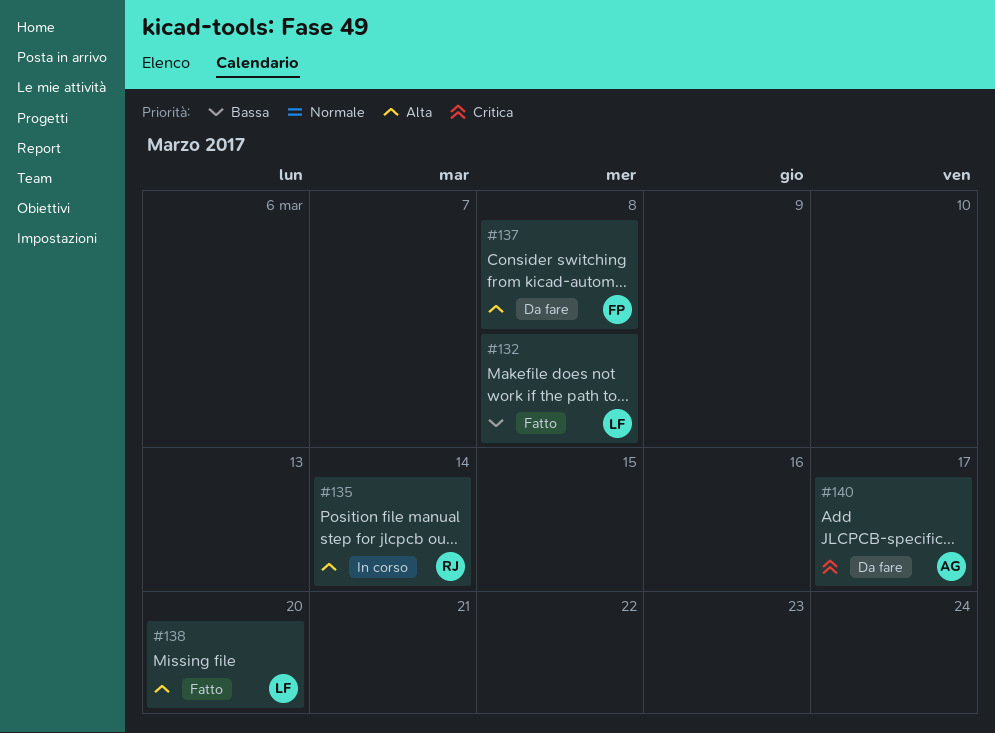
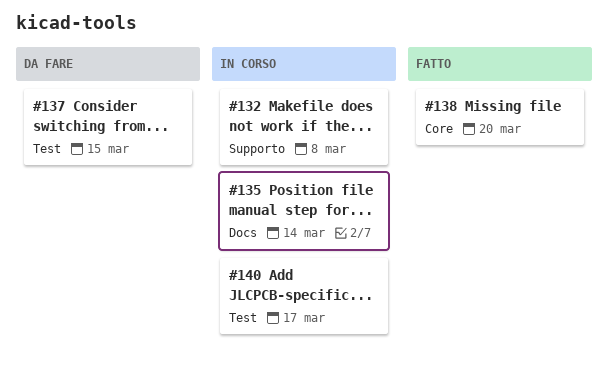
#132, status: Fatto -> In corso
#137, due: Mar 8 -> Mar 15
#140, status: Da fare -> In corso

